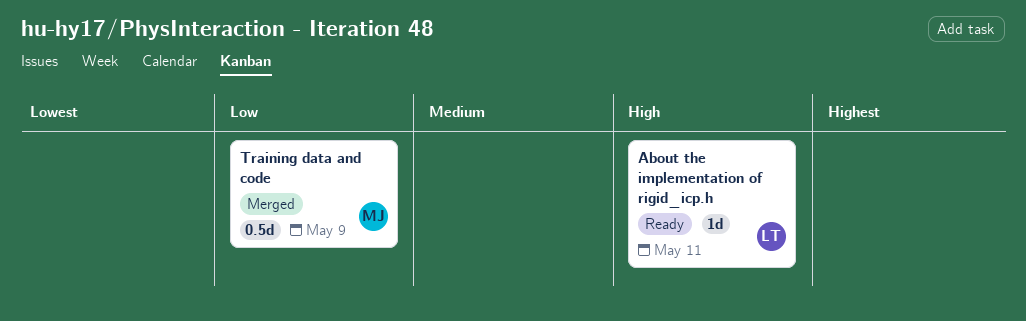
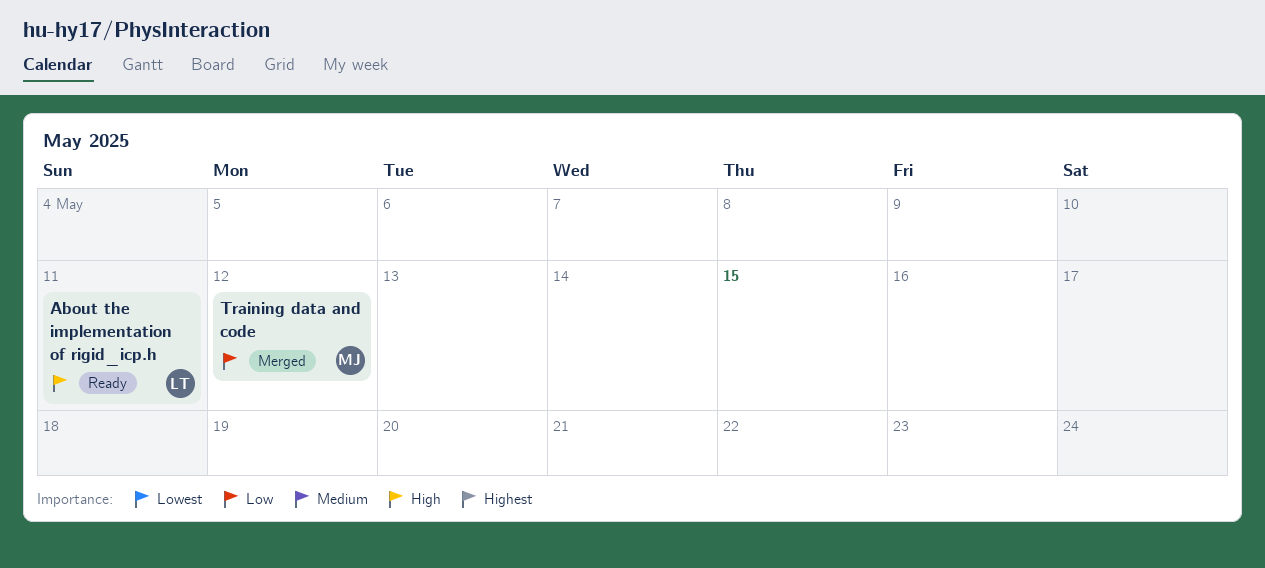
Training data and code, due: May 9 -> May 12

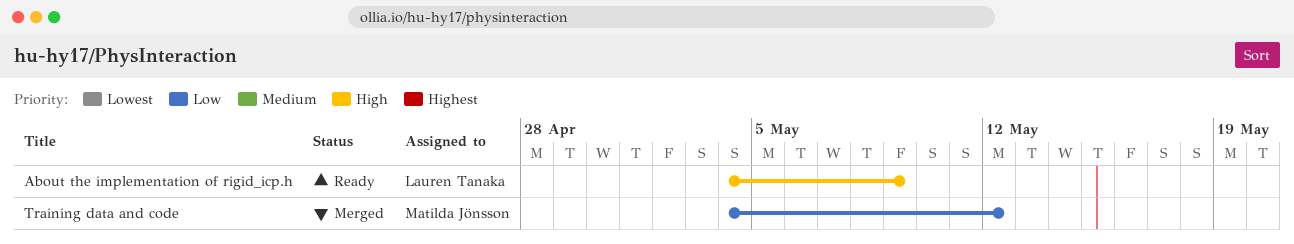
About the implementation of rigid_icp.h, due: May 11 -> May 9

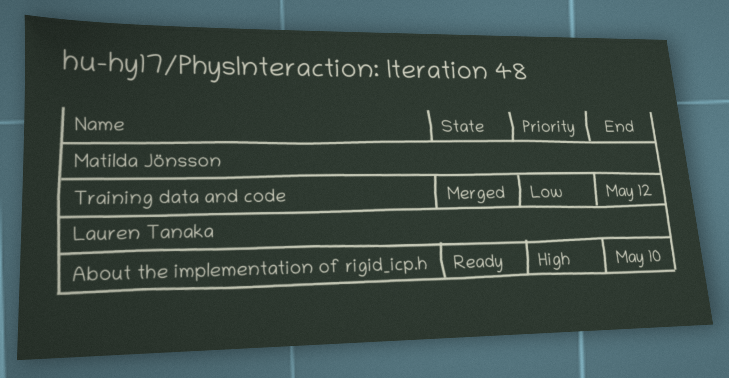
About the implementation of rigid_icp.h, due: May 9 -> May 10

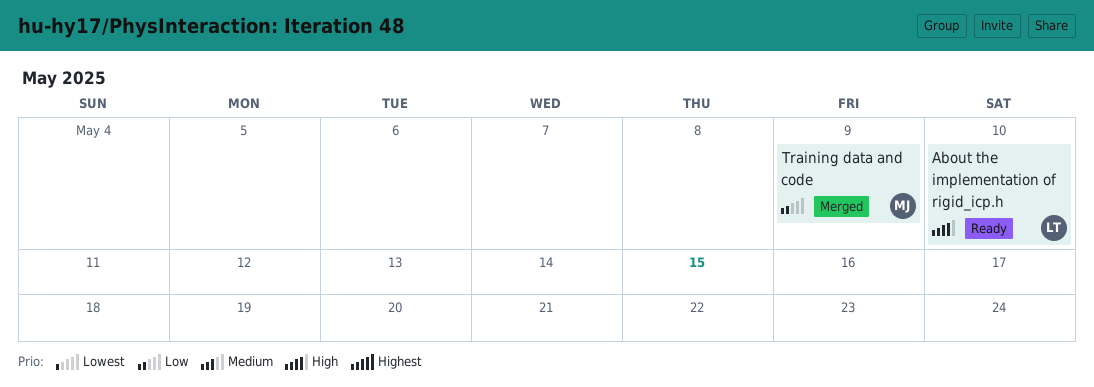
Training data and code, due: May 12 -> May 9

